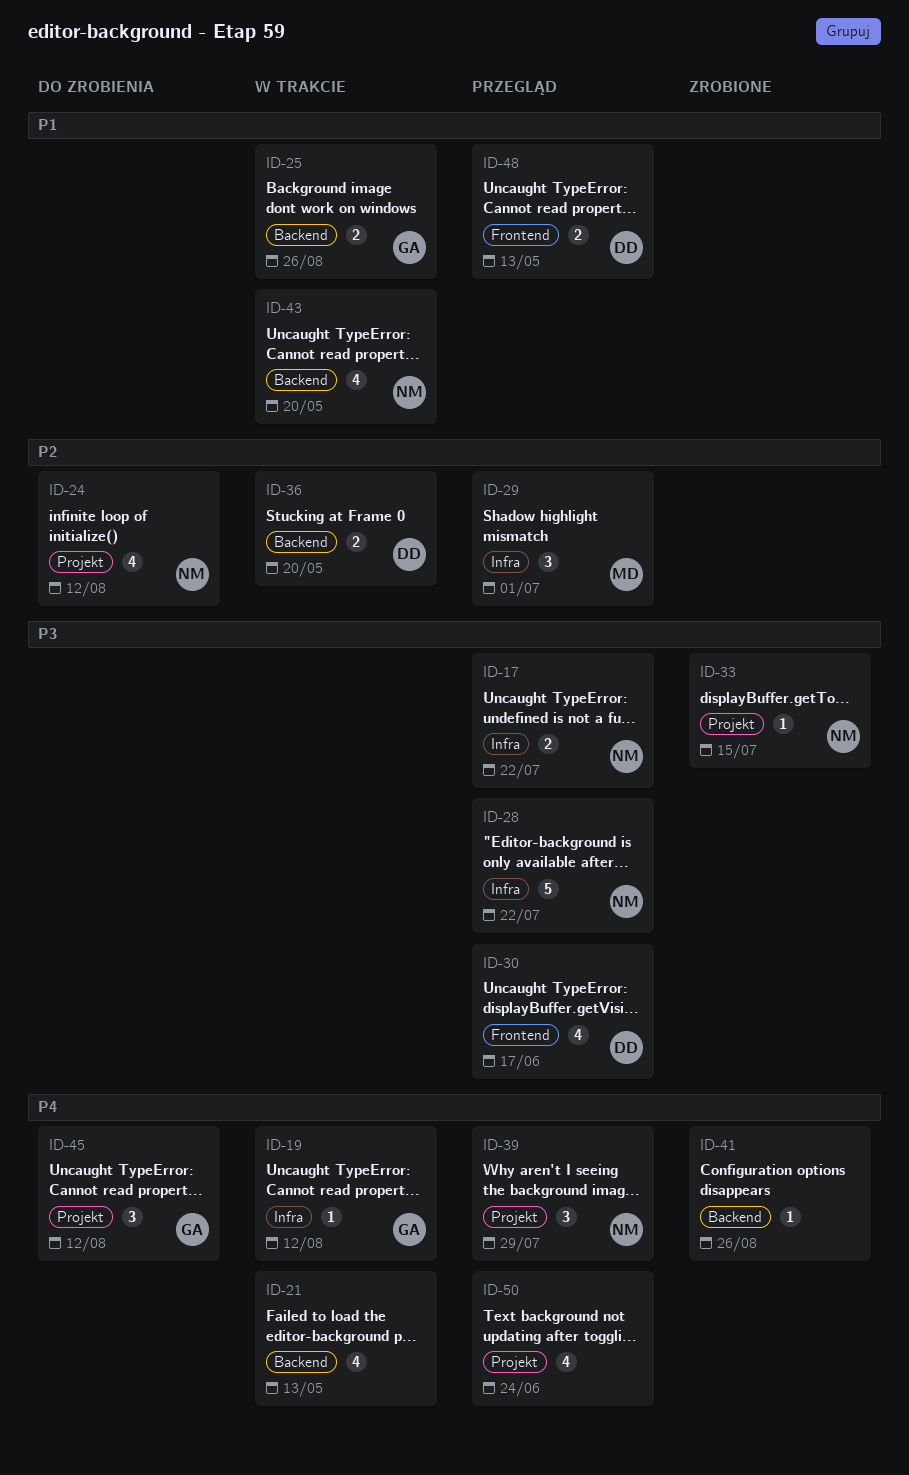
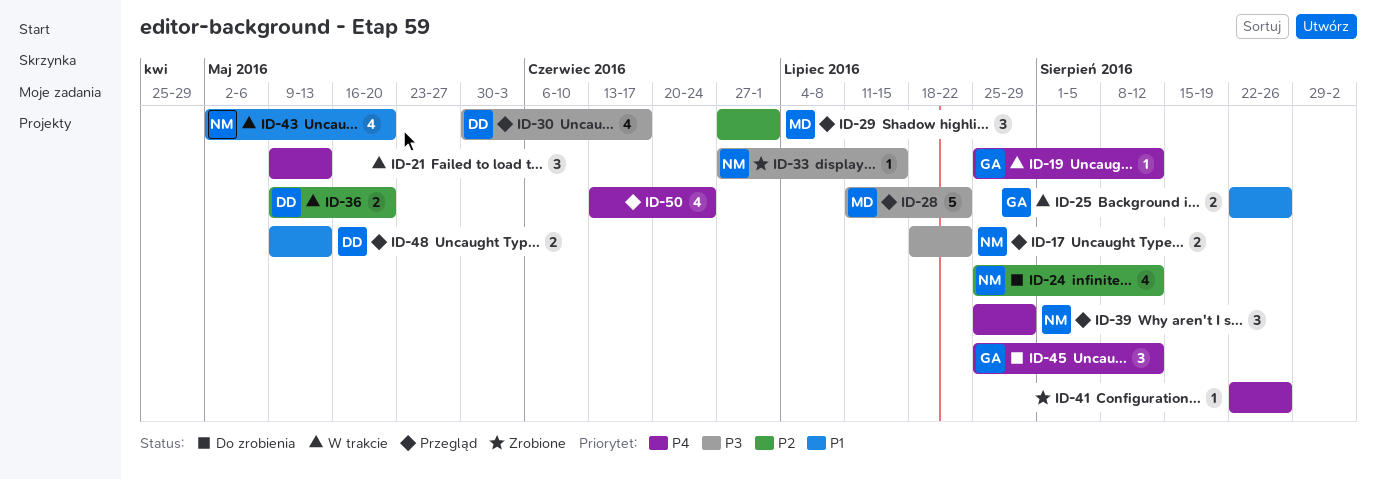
ID-21, estimate: 4 -> 3
ID-28, owner: NM -> MD

